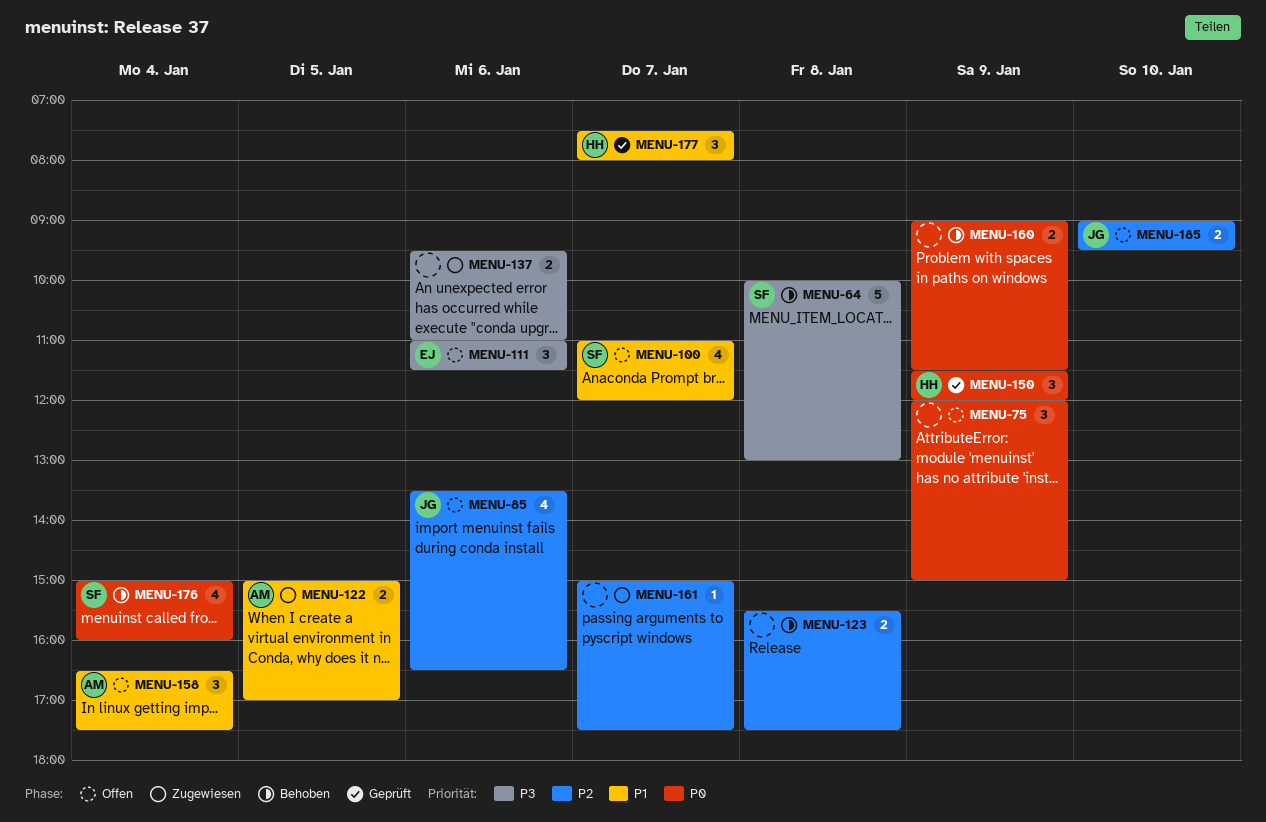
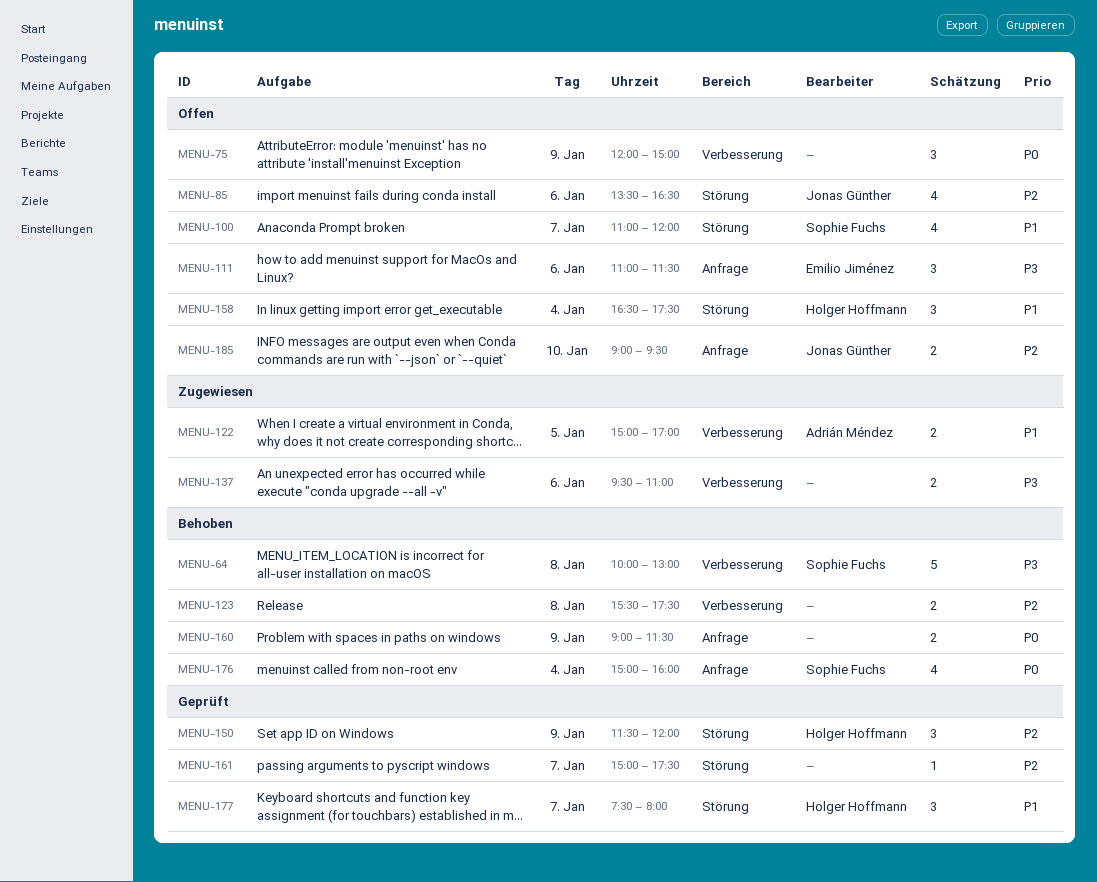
MENU-150, priority: P0 -> P2
MENU-158, owner: Adrián Méndez -> Holger Hoffmann
MENU-161, status: Zugewiesen -> Geprüft

